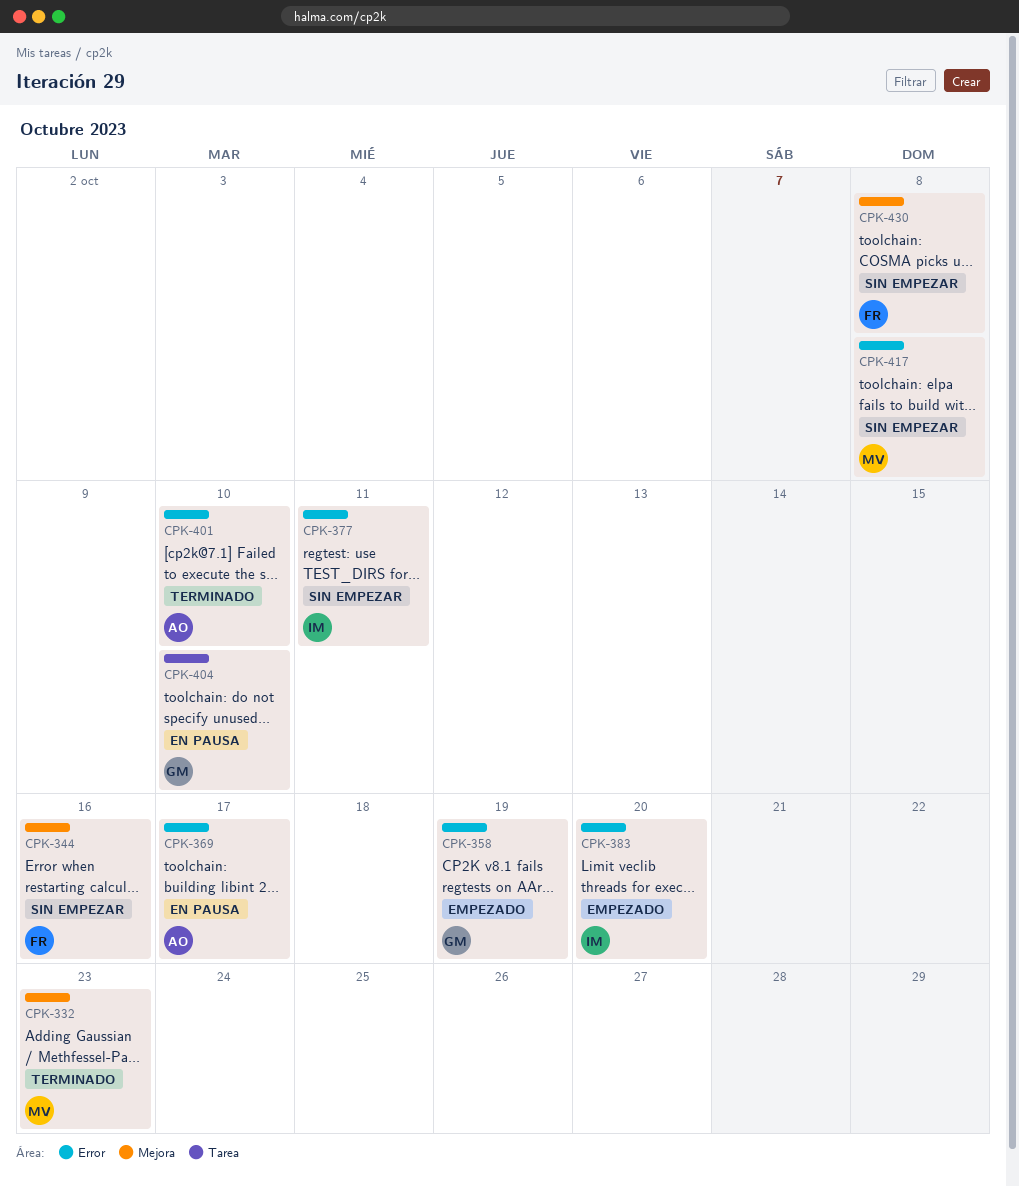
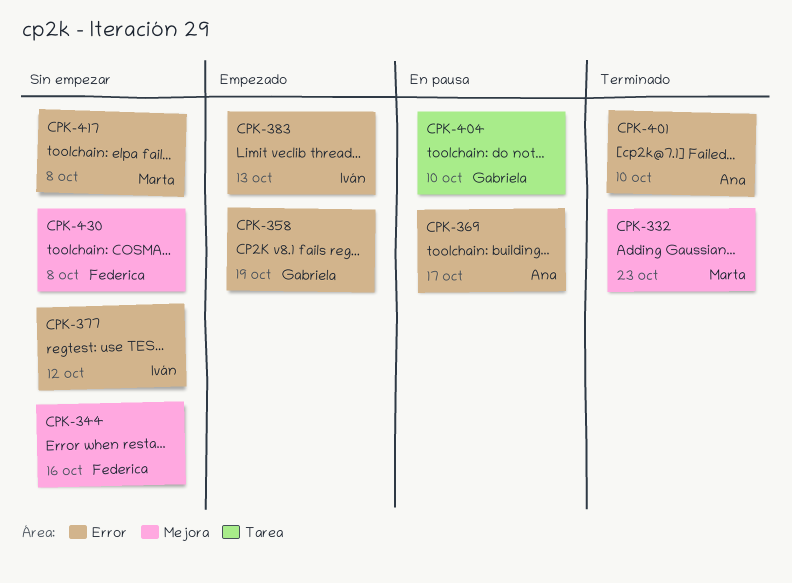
CPK-377, due: Oct 11 -> Oct 12
CPK-383, due: Oct 20 -> Oct 13

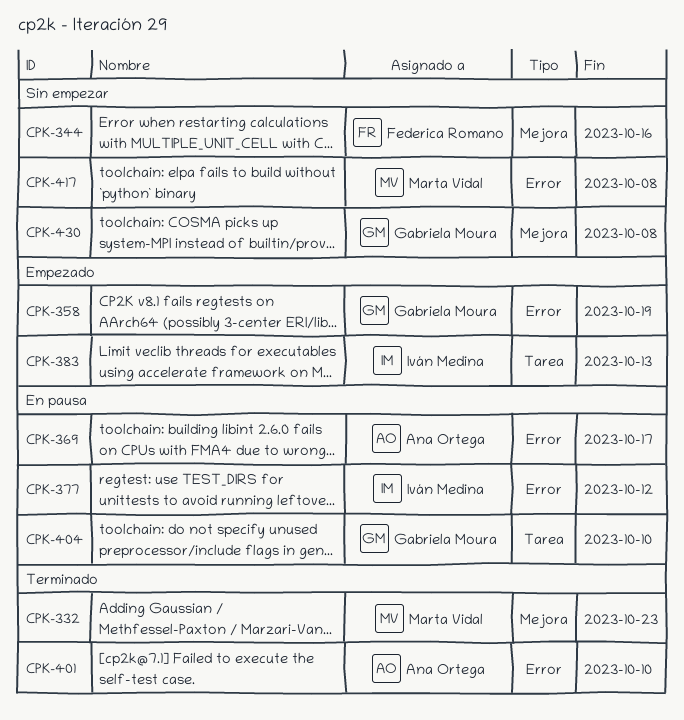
CPK-377, status: Sin empezar -> En pausa
CPK-383, label: Error -> Tarea
CPK-430, owner: Federica Romano -> Gabriela Moura

